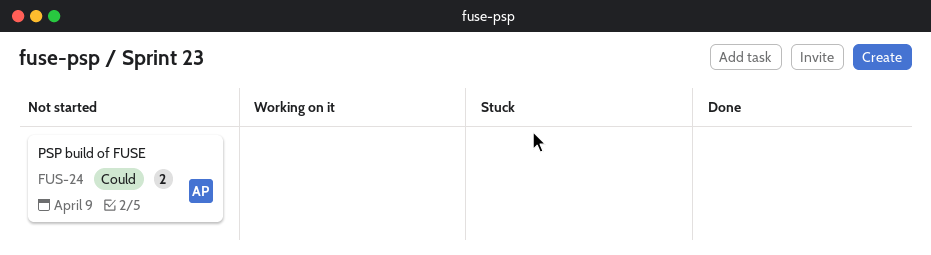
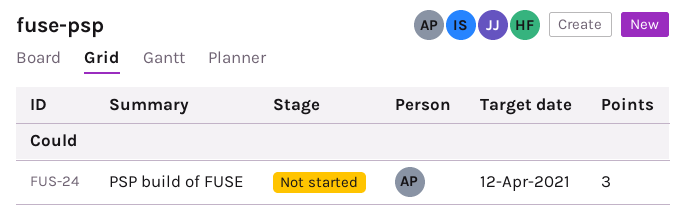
FUS-24, estimate: 2 -> 3
FUS-24, due: Apr 9 -> Apr 12

